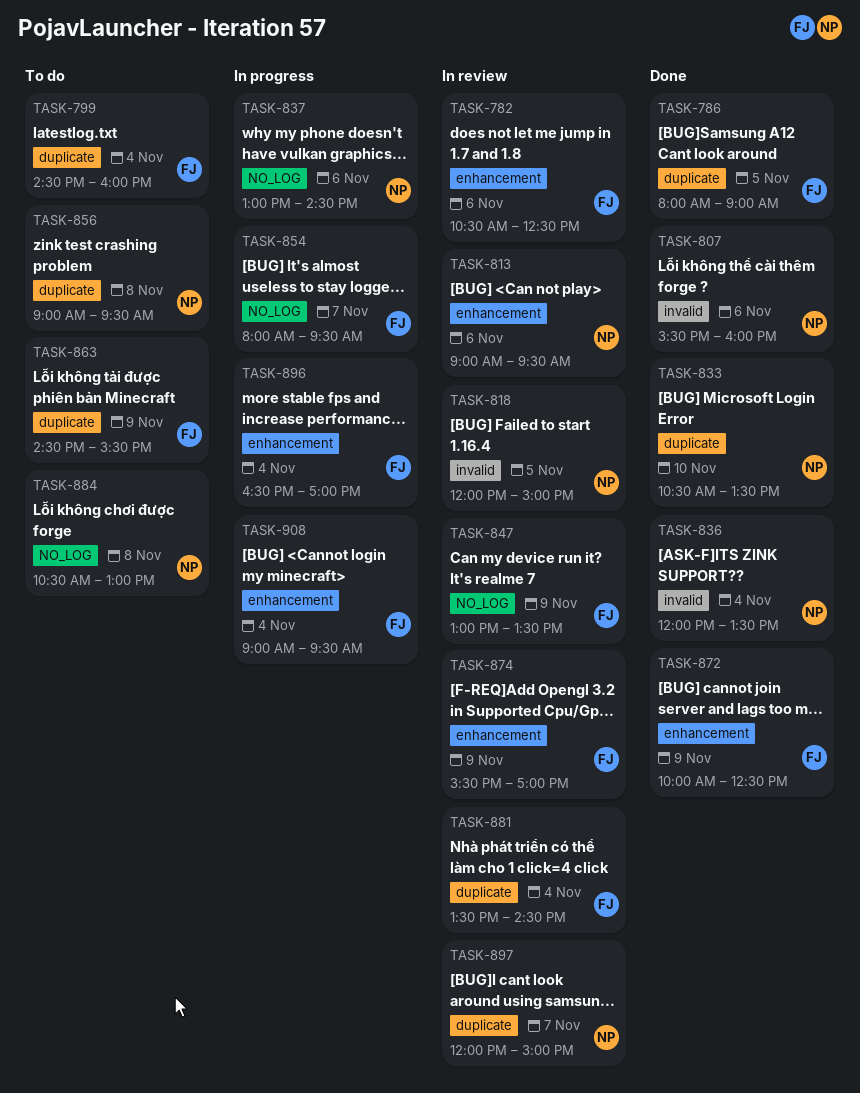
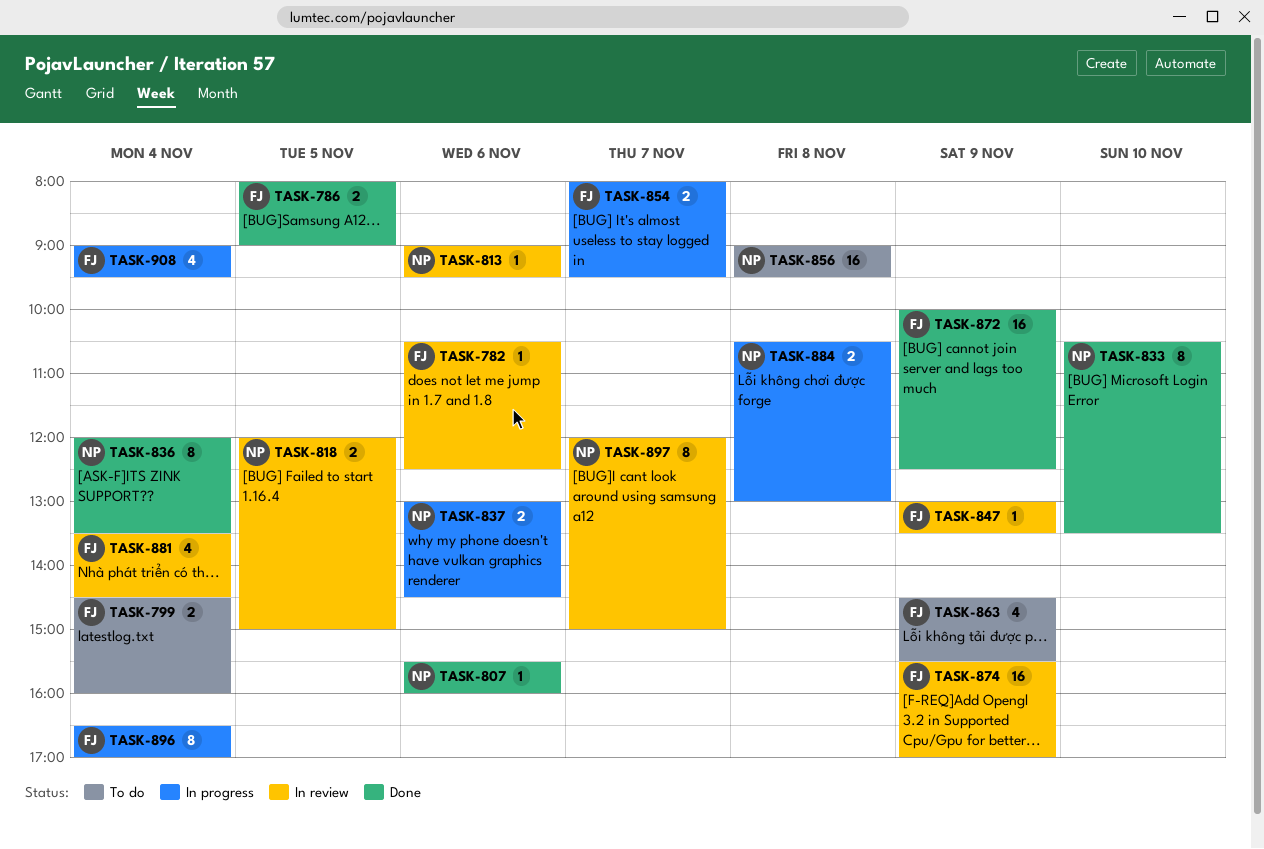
TASK-884, status: To do -> In progress

